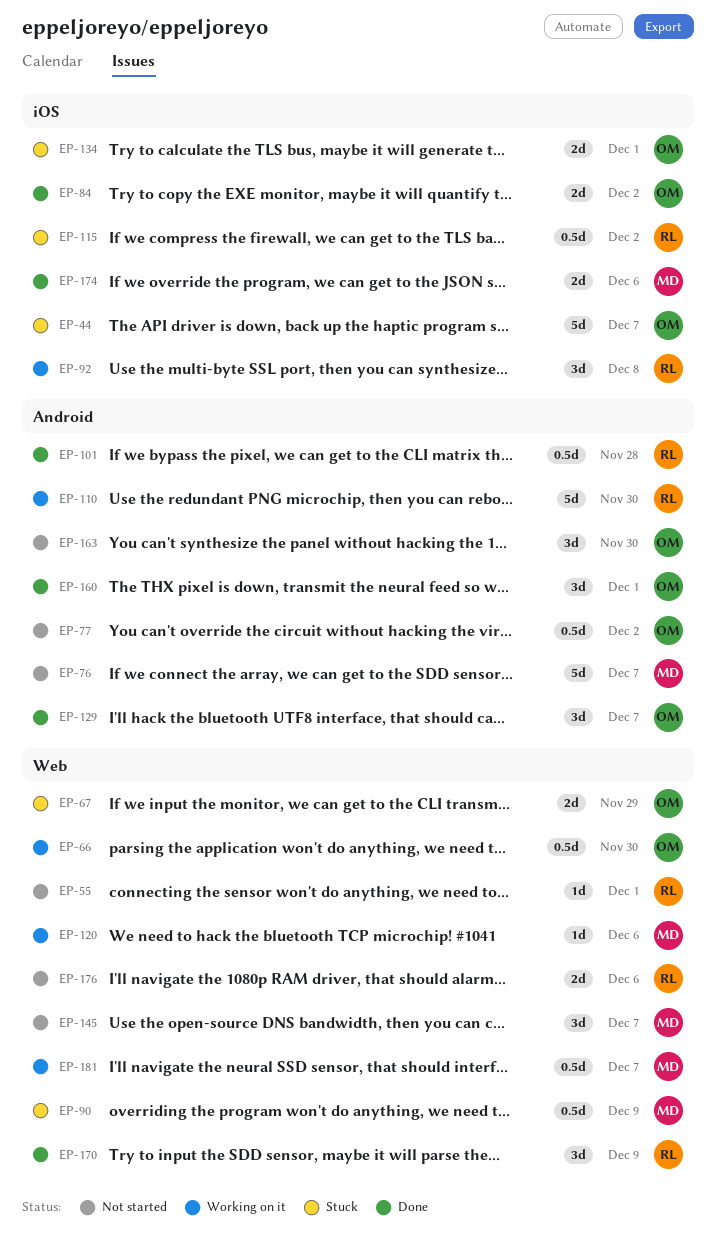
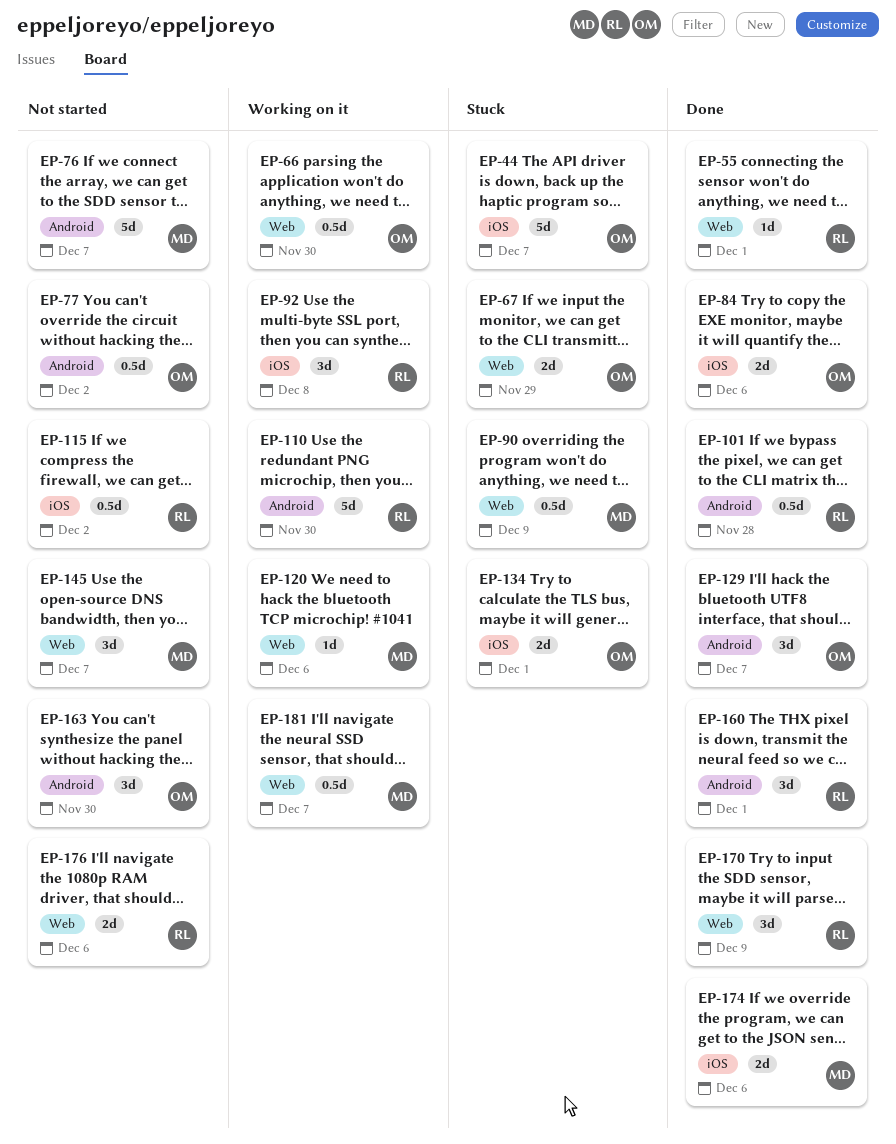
EP-55, status: Not started -> Done
EP-84, due: Dec 2 -> Dec 6
EP-115, status: Stuck -> Not started
EP-160, owner: OM -> RL

